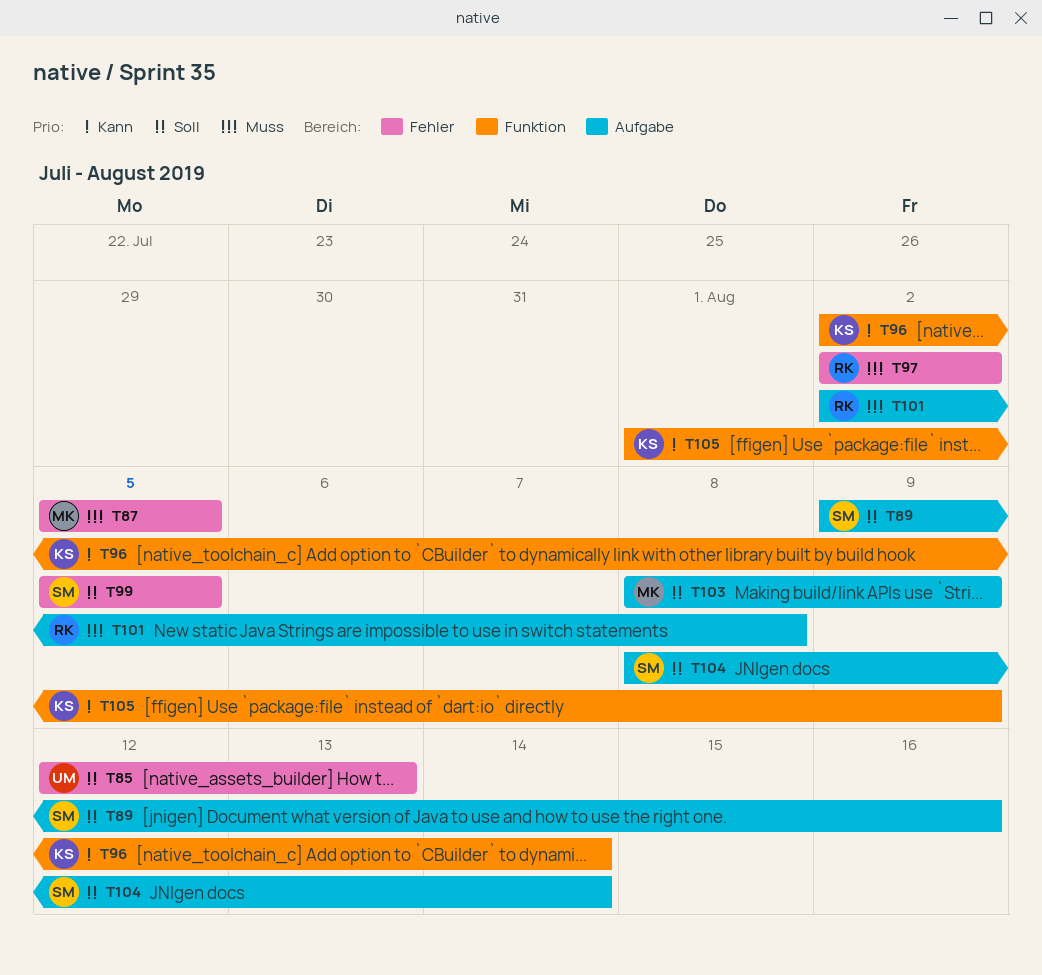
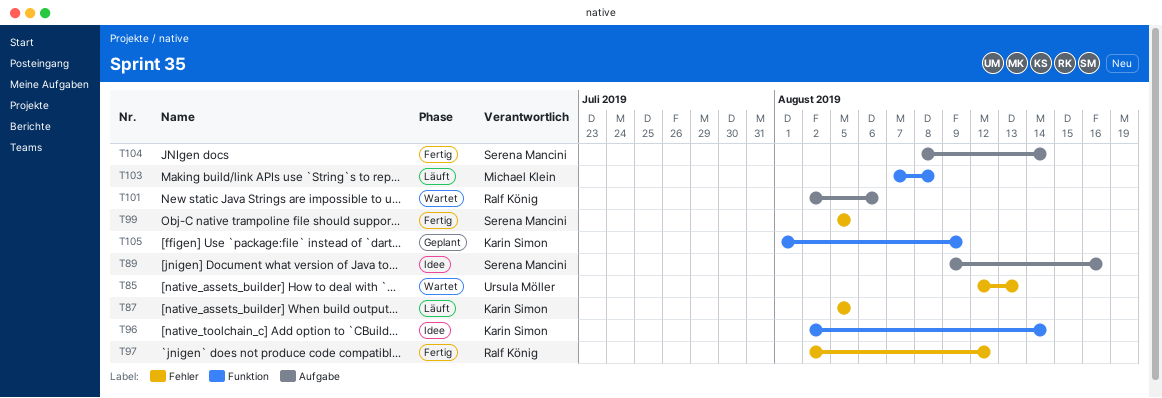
T87, owner: Michael Klein -> Karin Simon
T97, due: Aug 2 -> Aug 12
T101, due: Aug 8 -> Aug 6
T103, label: Aufgabe -> Funktion
T103, start: Aug 8 -> Aug 7
T103, due: Aug 9 -> Aug 8

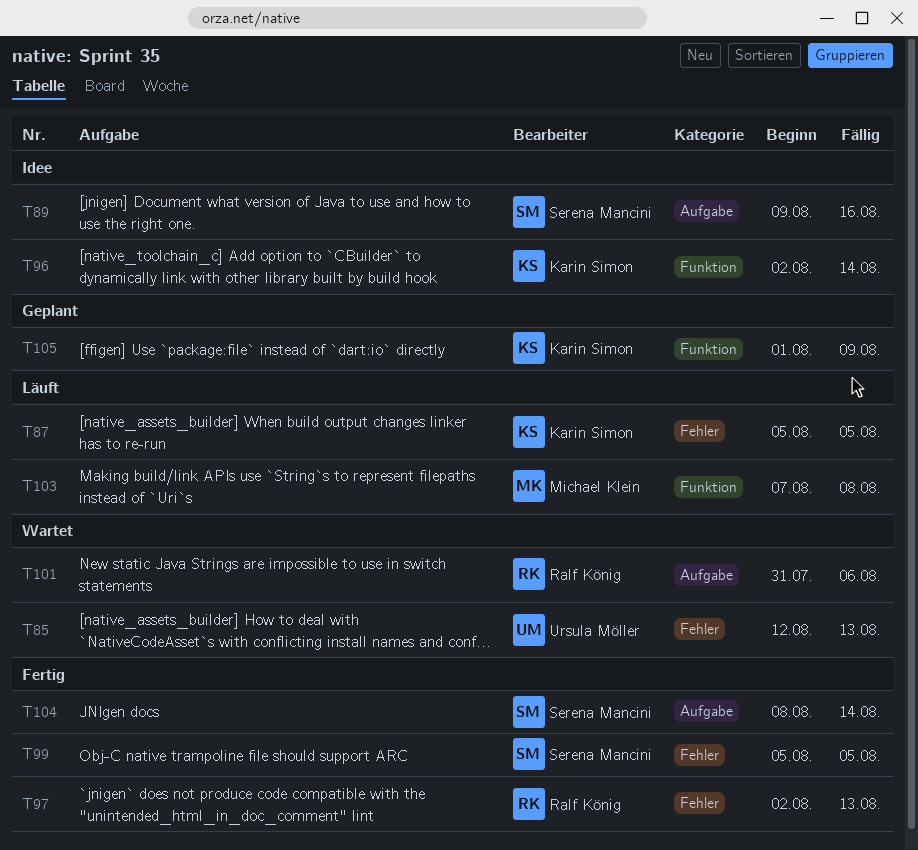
T97, due: Aug 12 -> Aug 13
T101, start: Aug 2 -> Jul 31

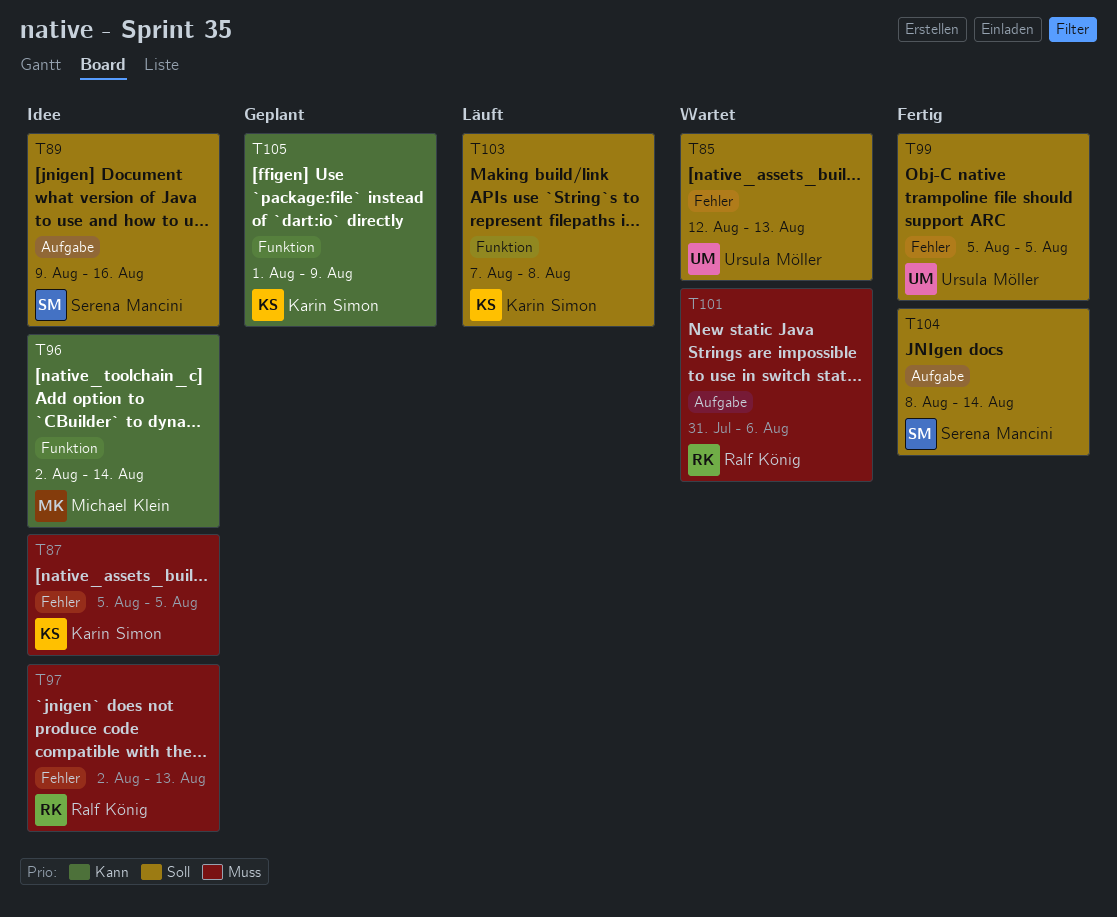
T87, status: Läuft -> Idee
T96, owner: Karin Simon -> Michael Klein
T97, status: Fertig -> Idee
T99, owner: Serena Mancini -> Ursula Möller
T103, owner: Michael Klein -> Karin Simon

